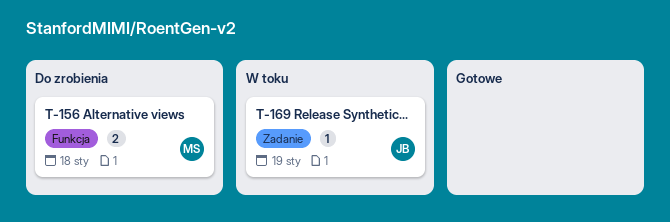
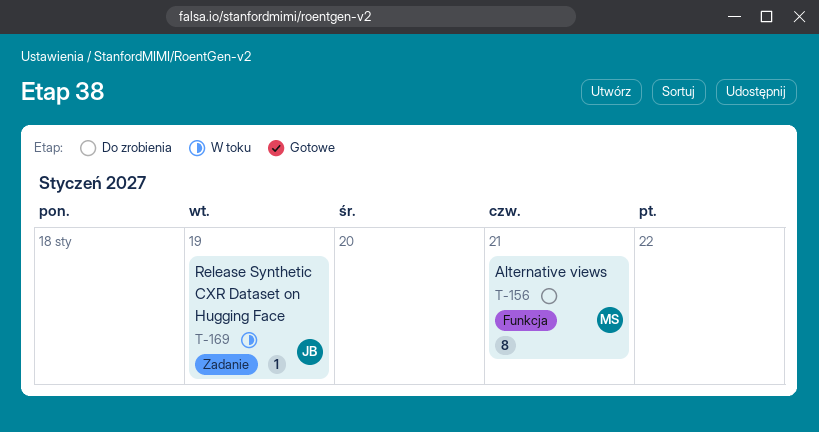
T-156, estimate: 2 -> 8
T-156, day: Jan 18 -> Jan 21

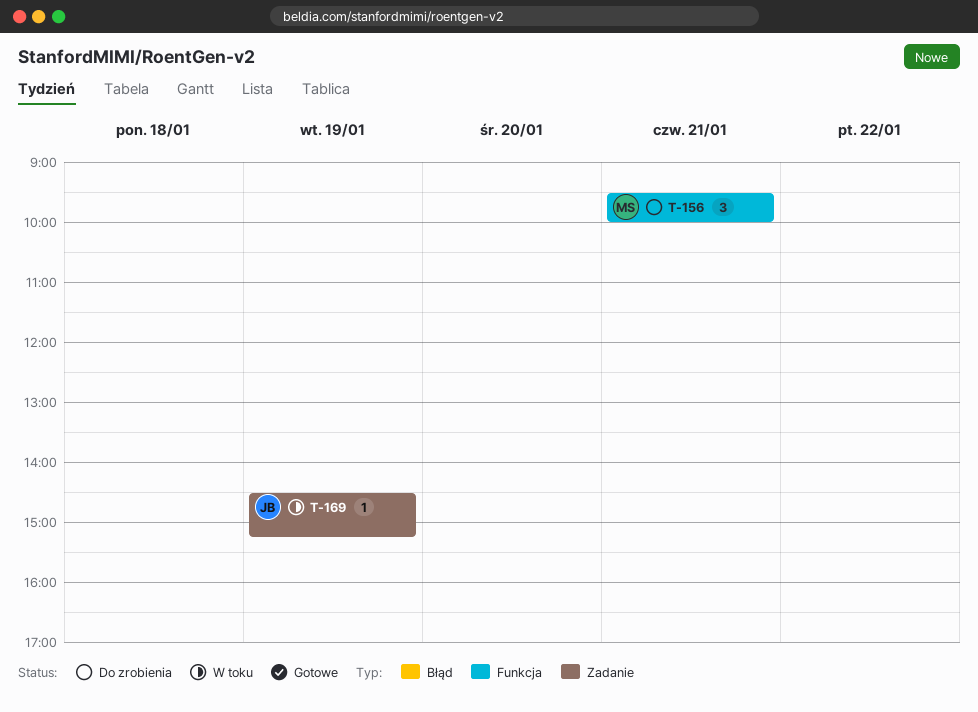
T-156, estimate: 8 -> 3

